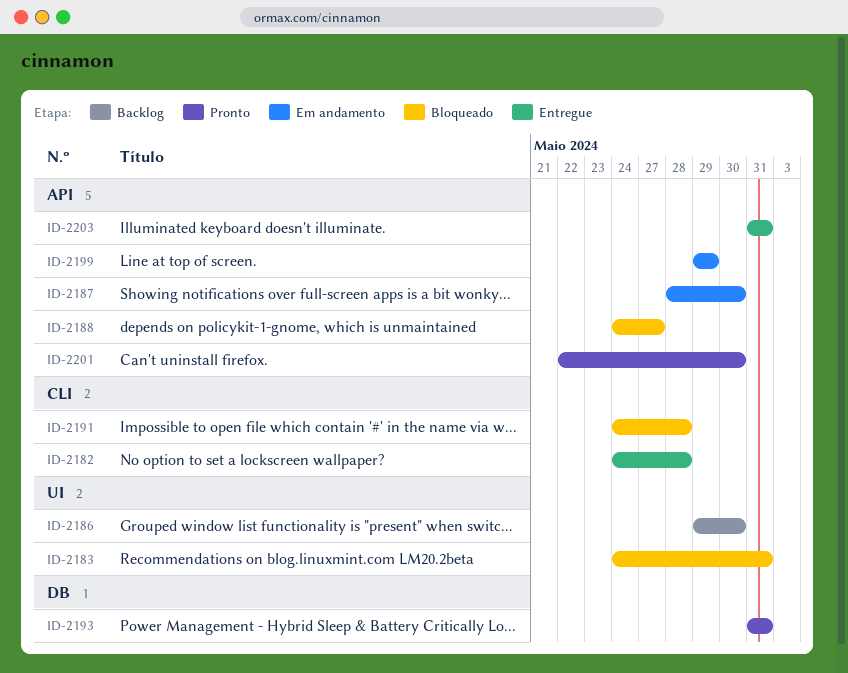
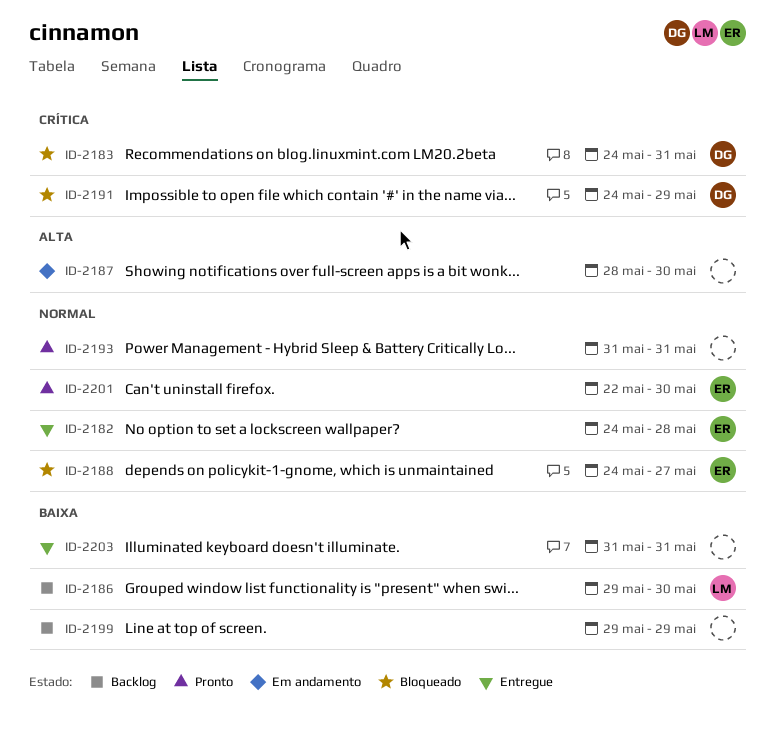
ID-2191, due: May 28 -> May 29
ID-2199, status: Em andamento -> Backlog

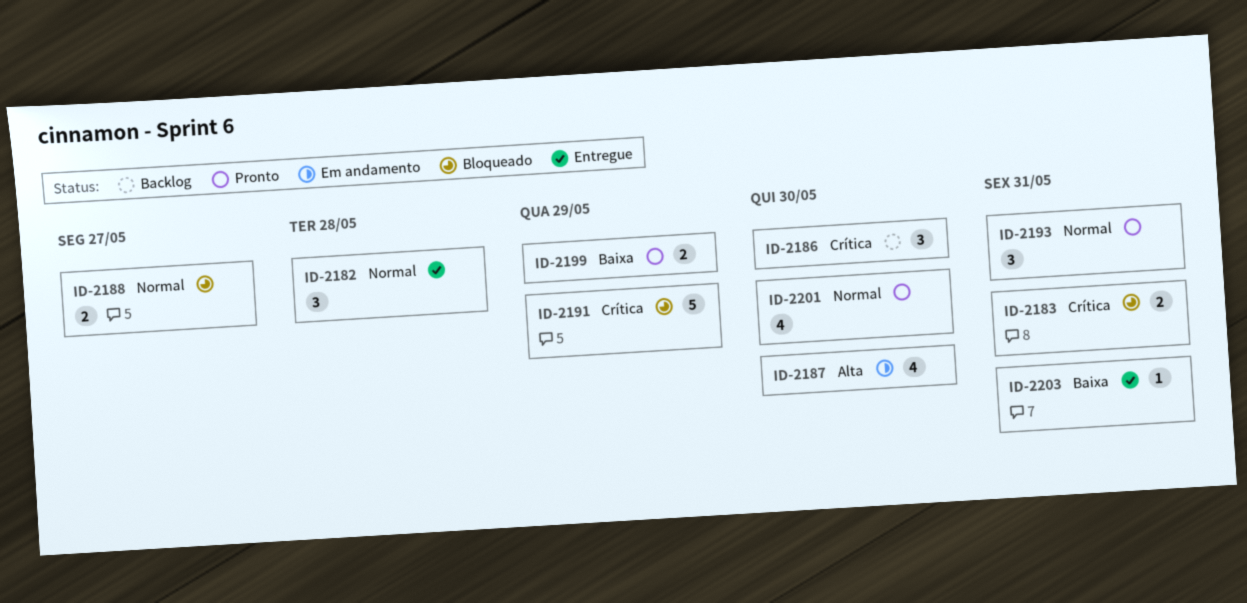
ID-2186, priority: Baixa -> Crítica
ID-2199, status: Backlog -> Pronto

